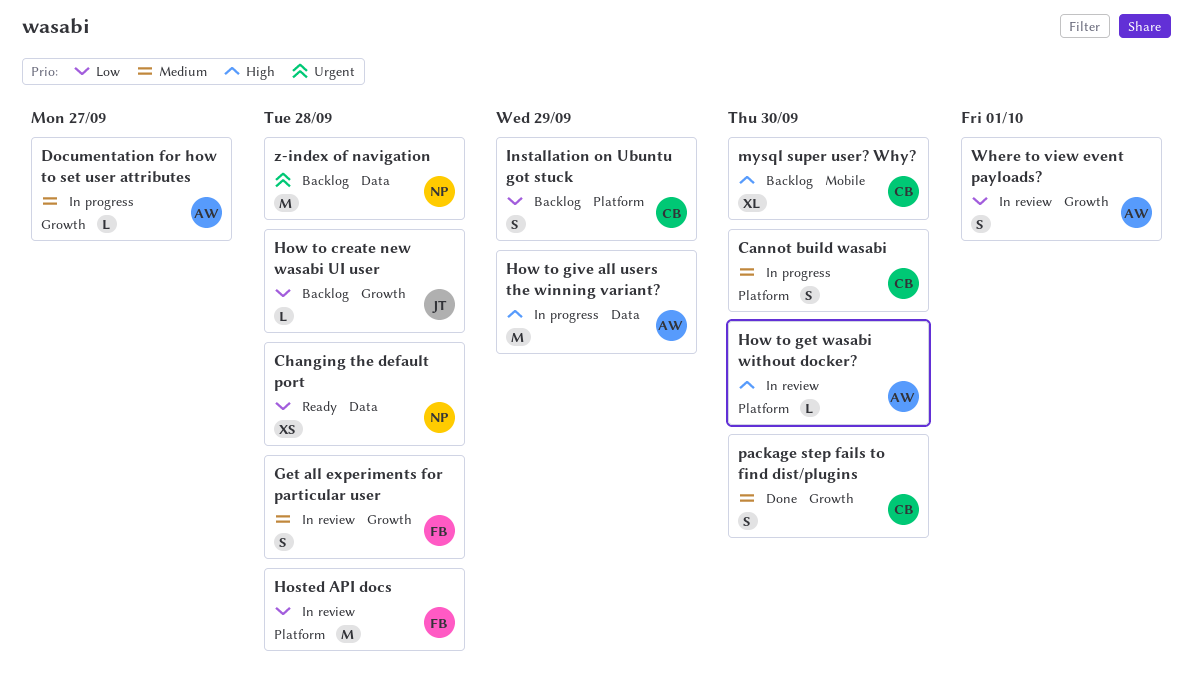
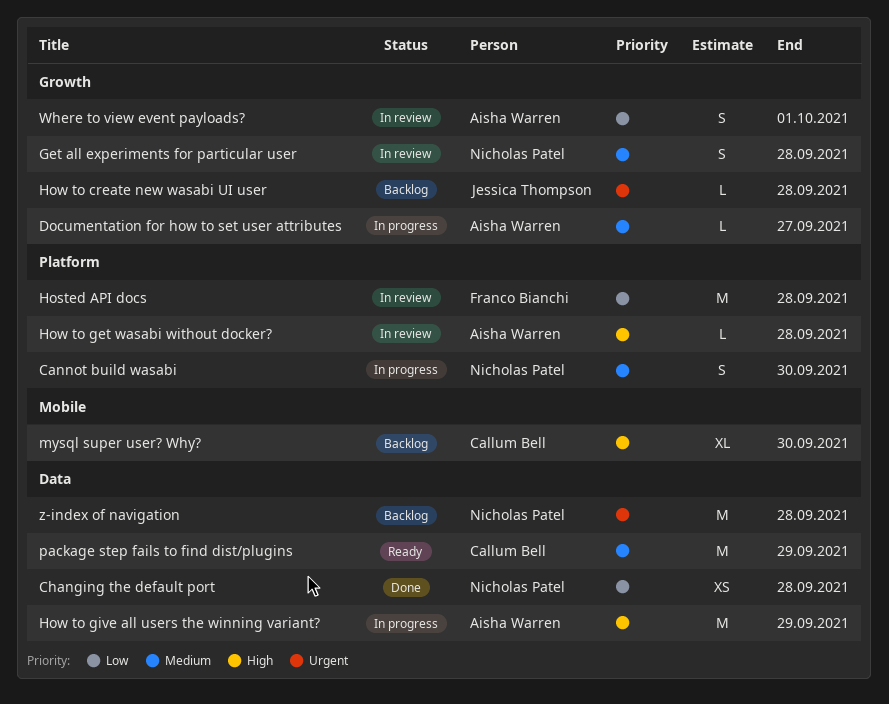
Cannot build wasabi, owner: Callum Bell -> Nicholas Patel
Changing the default port, status: Ready -> Done
Get all experiments for particular user, owner: Franco Bianchi -> Nicholas Patel
How to create new wasabi UI user, priority: Low -> Urgent
How to get wasabi without docker?, due: Sep 30 -> Sep 28
Installation on Ubuntu got stuck: present -> none
package step fails to find dist/plugins, status: Done -> Ready
package step fails to find dist/plugins, label: Growth -> Data
package step fails to find dist/plugins, estimate: S -> M
package step fails to find dist/plugins, due: Sep 30 -> Sep 29

